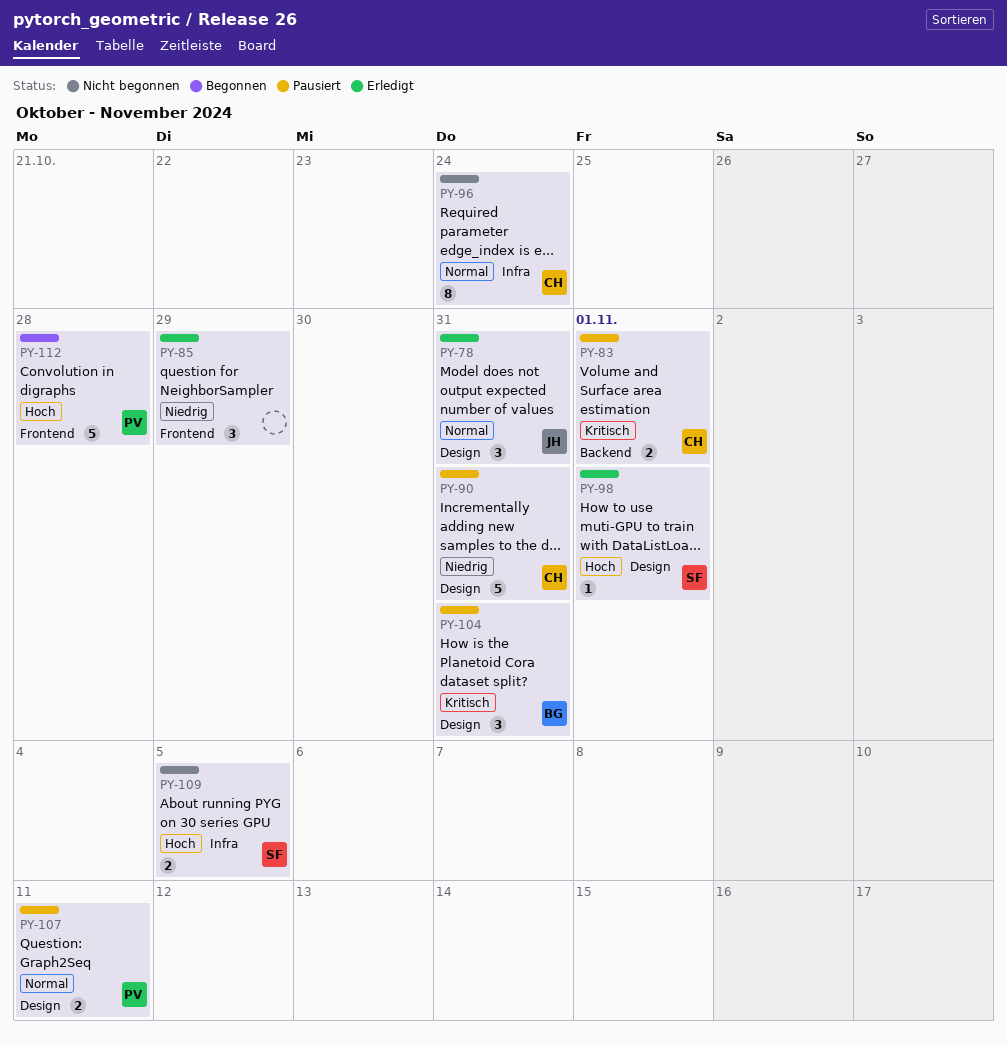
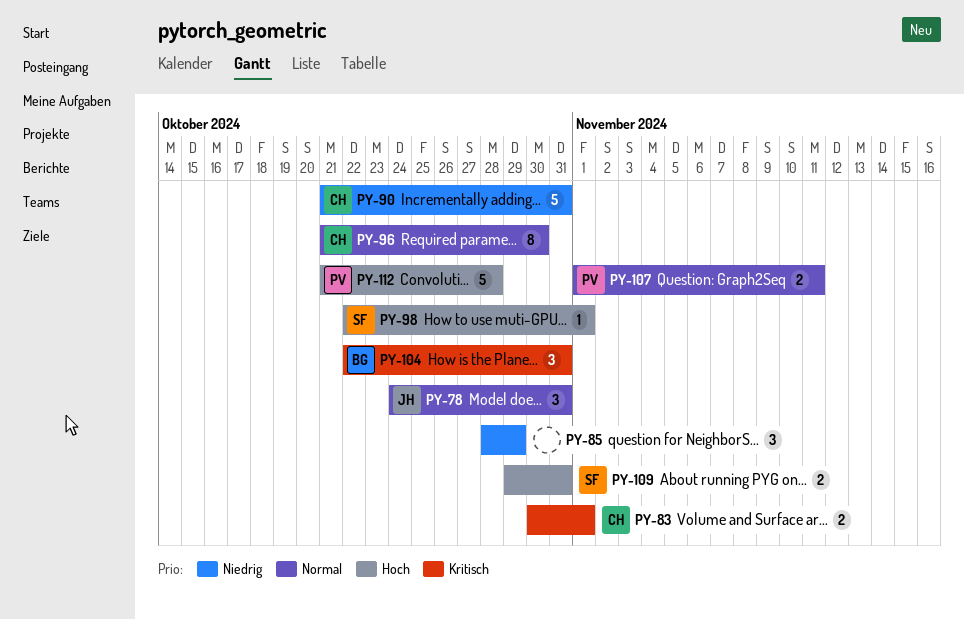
PY-96, due: Oct 24 -> Oct 30
PY-109, due: Nov 5 -> Oct 31

